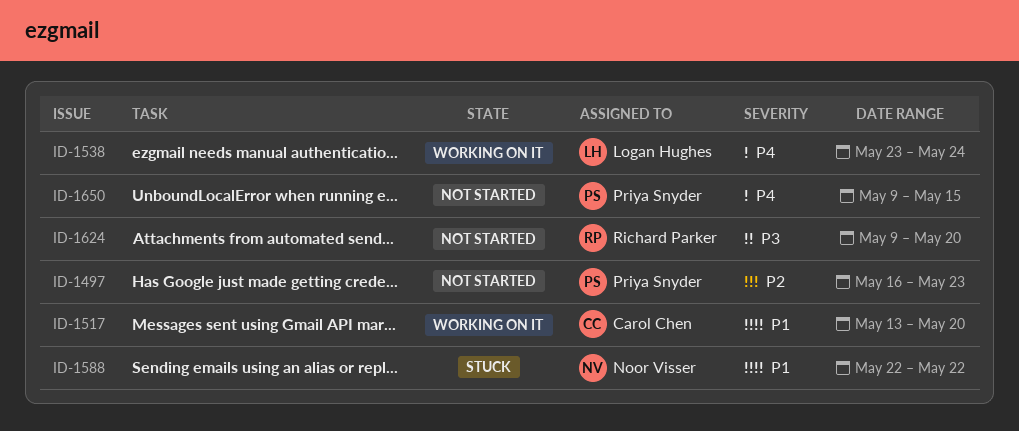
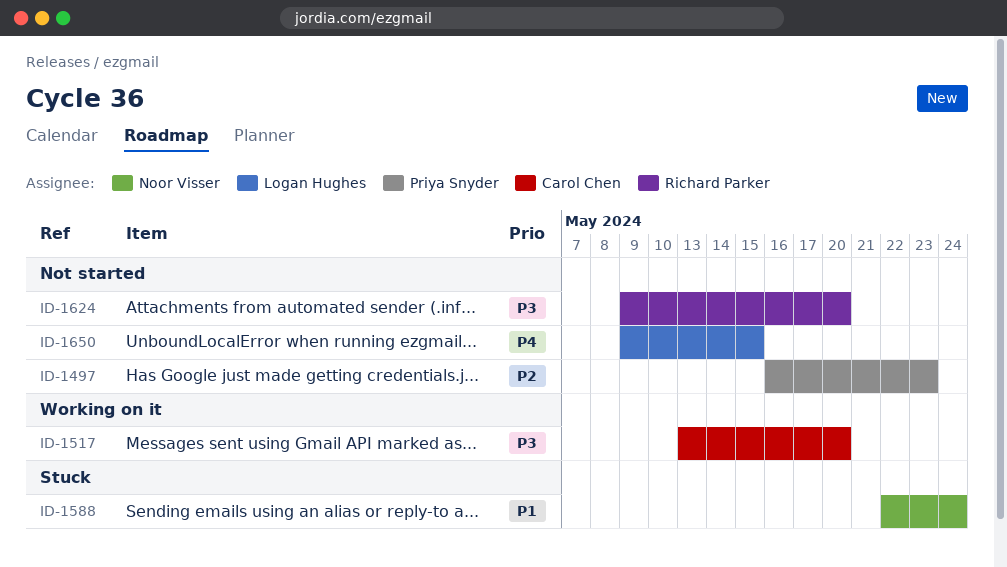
ID-1517, priority: P1 -> P3
ID-1538: present -> none
ID-1588, due: May 22 -> May 24
ID-1650, owner: Priya Snyder -> Logan Hughes

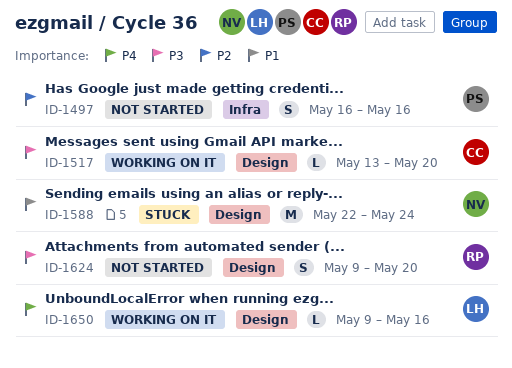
ID-1497, due: May 23 -> May 16
ID-1650, status: Not started -> Working on it
ID-1650, due: May 15 -> May 16

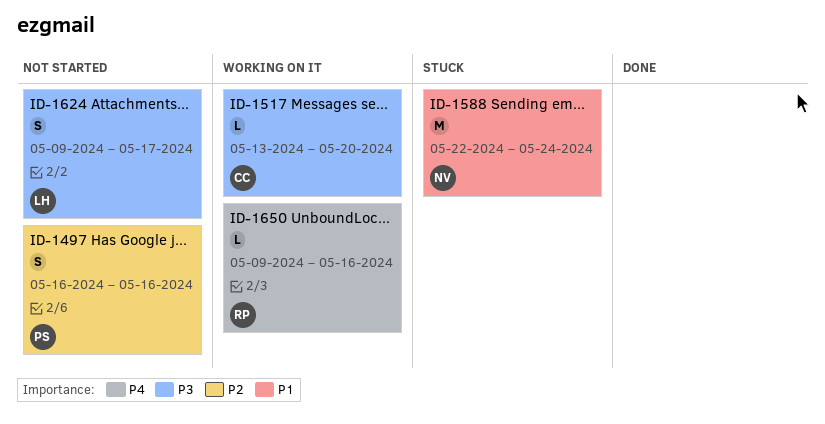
ID-1624, owner: RP -> LH
ID-1624, due: May 20 -> May 17
ID-1650, owner: LH -> RP

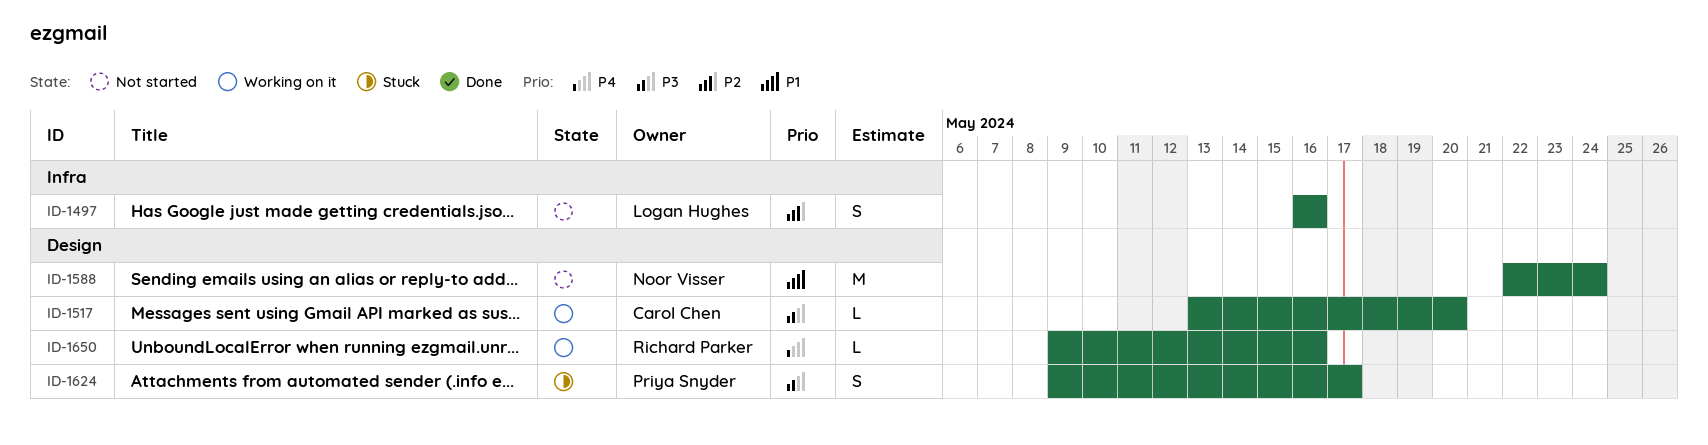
ID-1497, owner: Priya Snyder -> Logan Hughes
ID-1588, status: Stuck -> Not started
ID-1624, status: Not started -> Stuck
ID-1624, owner: Logan Hughes -> Priya Snyder

